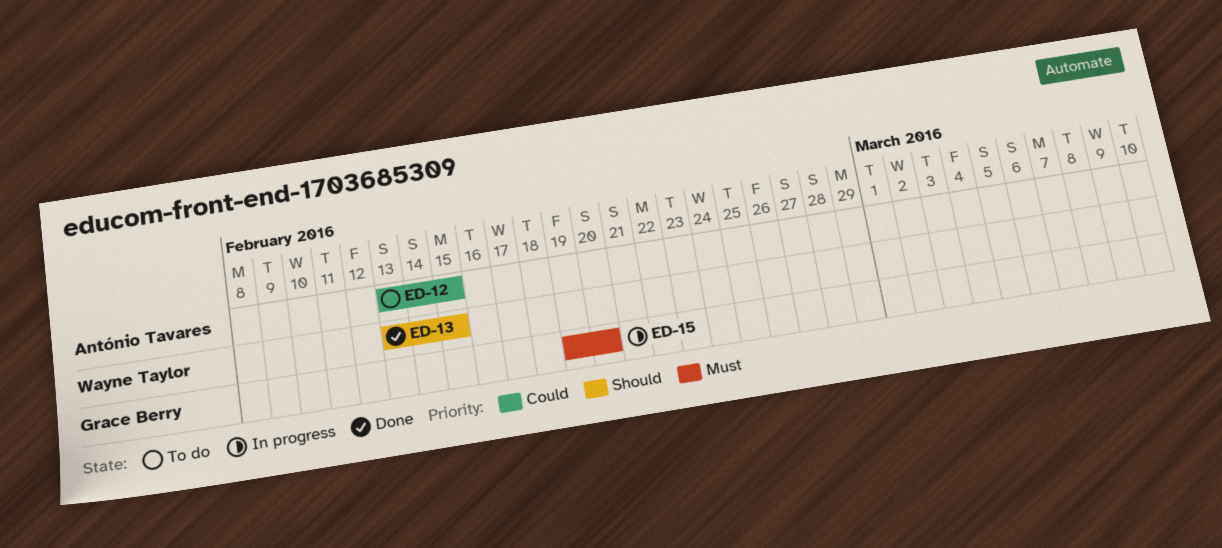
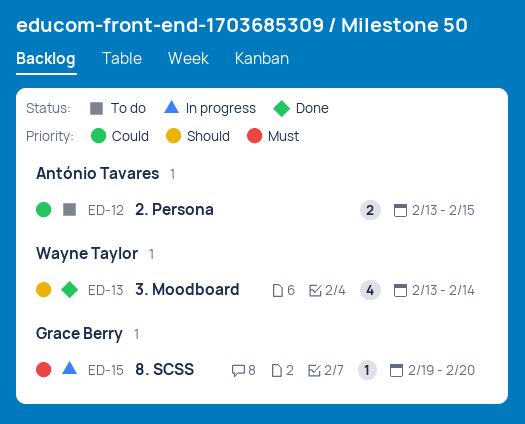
ED-13, due: Feb 15 -> Feb 14

